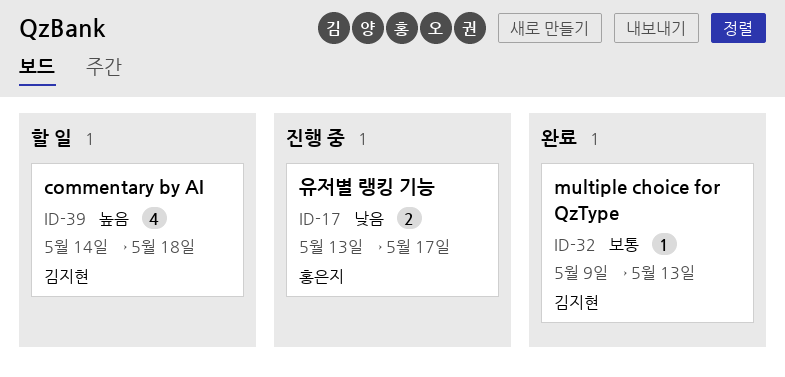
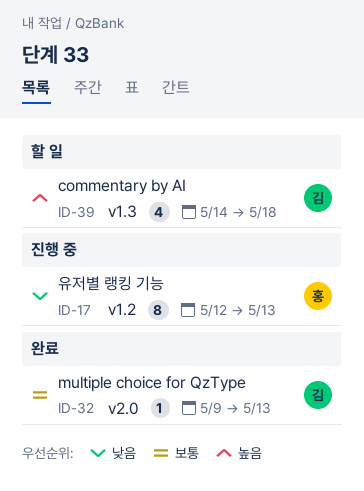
ID-17, estimate: 2 -> 8
ID-17, start: May 13 -> May 12
ID-17, due: May 17 -> May 13

